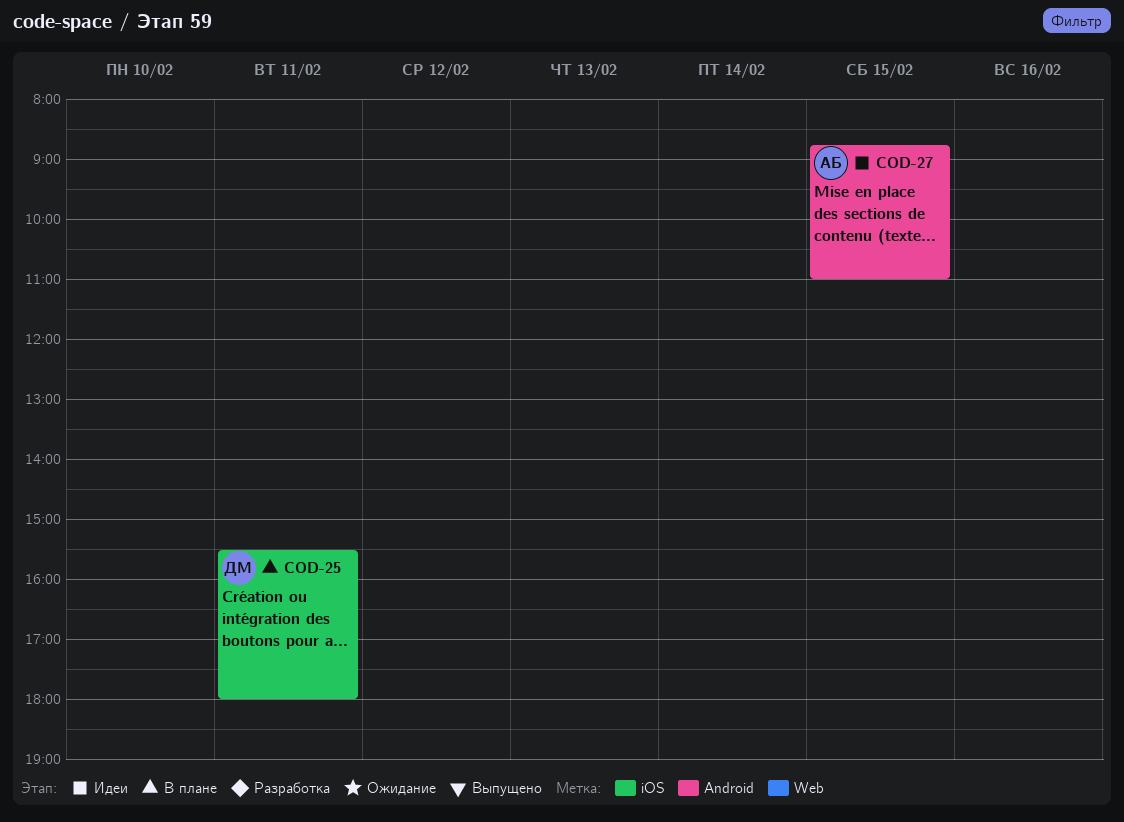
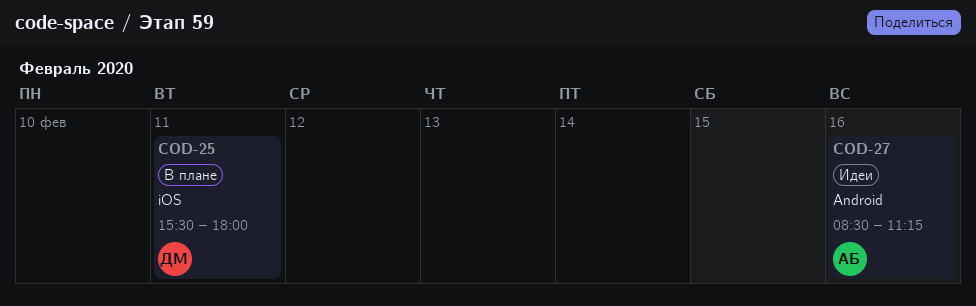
COD-27, day: Feb 15 -> Feb 16
COD-27, begins: 08:45 -> 08:30
COD-27, ends: 11:00 -> 11:15

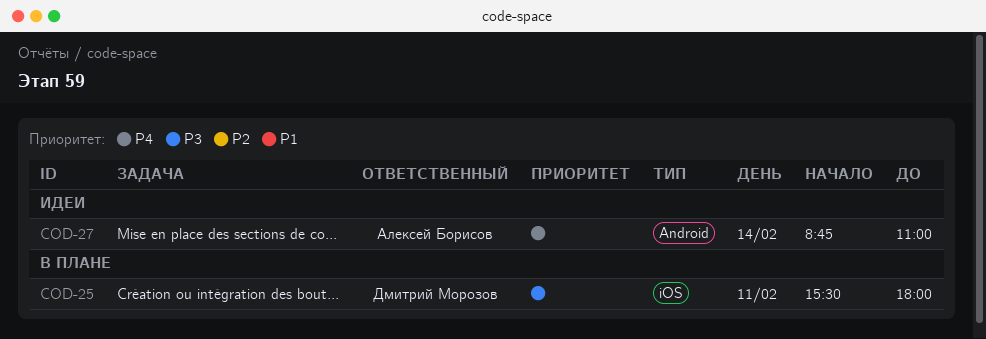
COD-27, day: Feb 16 -> Feb 14
COD-27, begins: 08:30 -> 08:45
COD-27, ends: 11:15 -> 11:00

